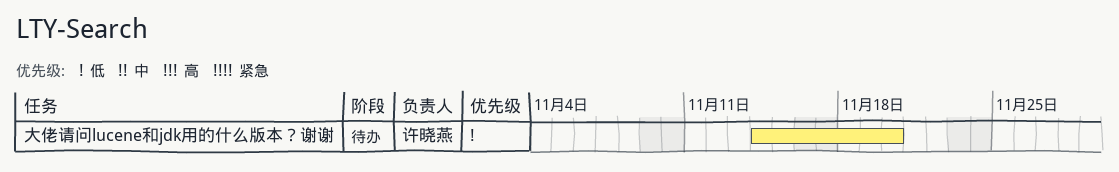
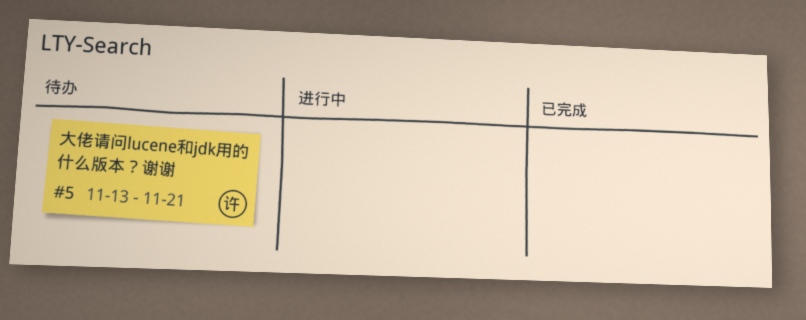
大佬请问lucene和jdk用的什么版本？谢谢, start: Nov 14 -> Nov 13
大佬请问lucene和jdk用的什么版本？谢谢, due: Nov 20 -> Nov 21

